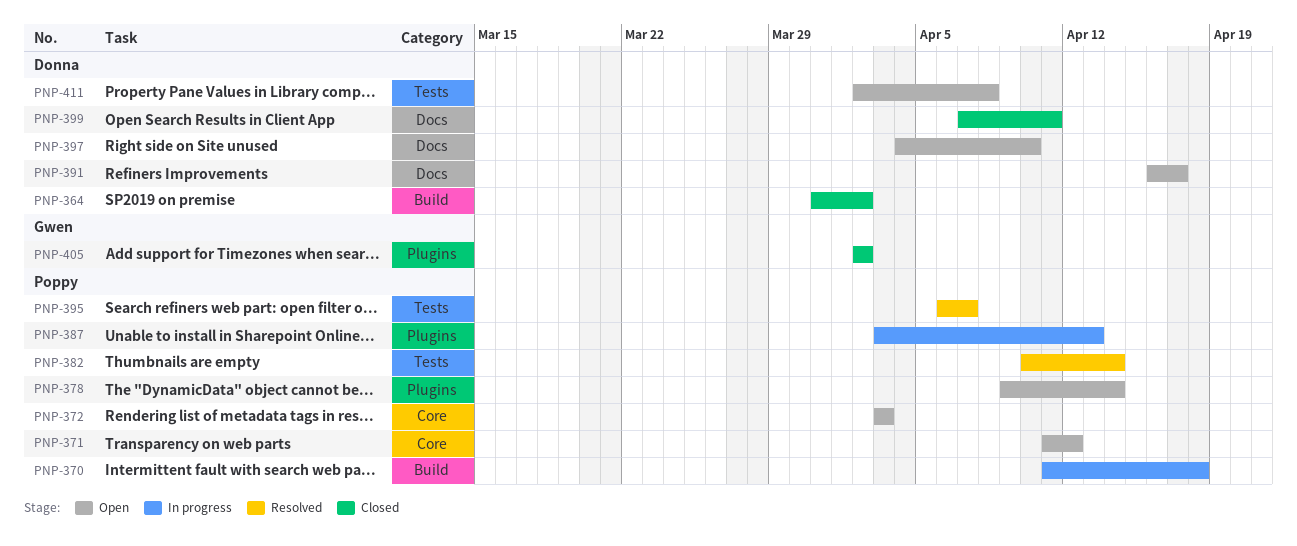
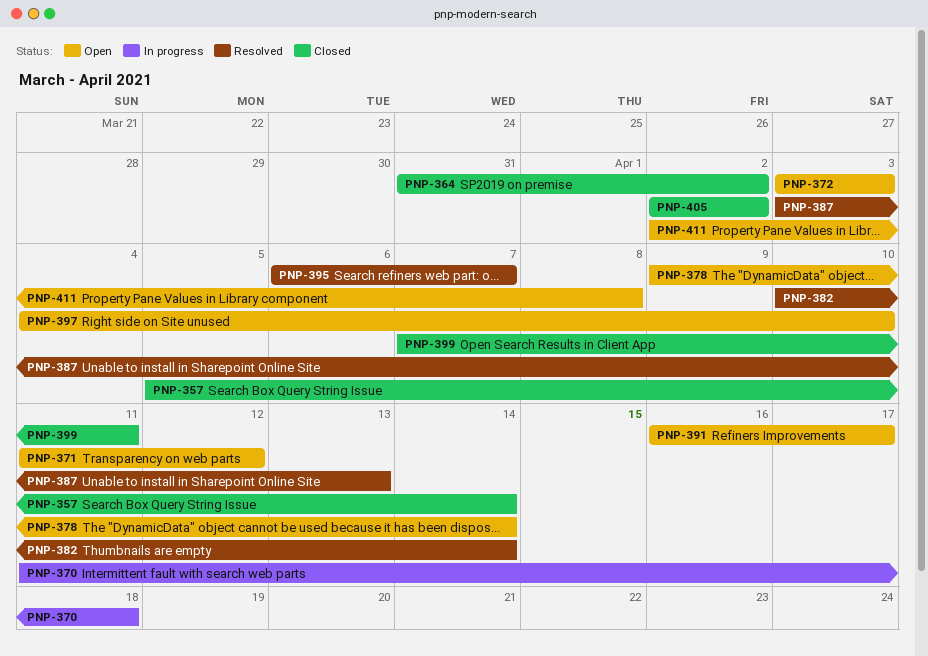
PNP-357: none -> present
PNP-387, status: In progress -> Resolved

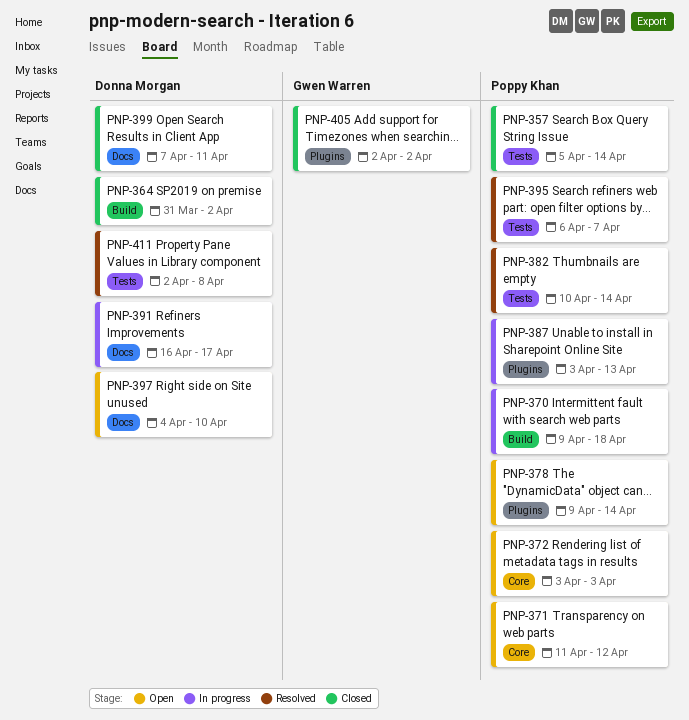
PNP-370, start: Apr 11 -> Apr 9
PNP-387, status: Resolved -> In progress
PNP-391, status: Open -> In progress
PNP-411, status: Open -> Resolved

